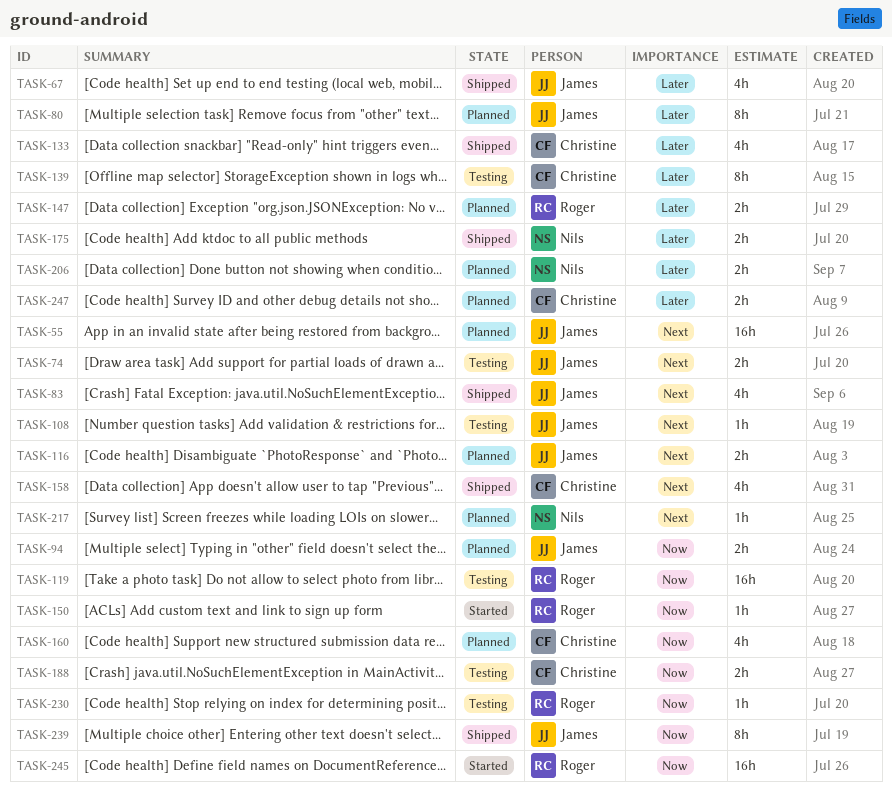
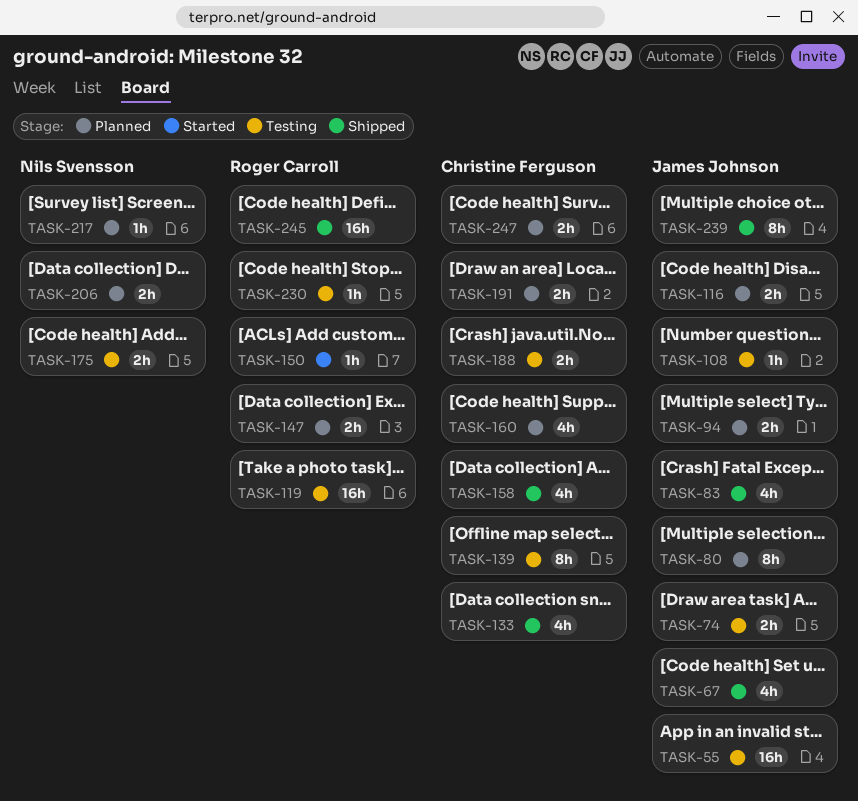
TASK-55, status: Planned -> Testing
TASK-175, status: Shipped -> Testing
TASK-191: none -> present
TASK-245, status: Started -> Shipped

